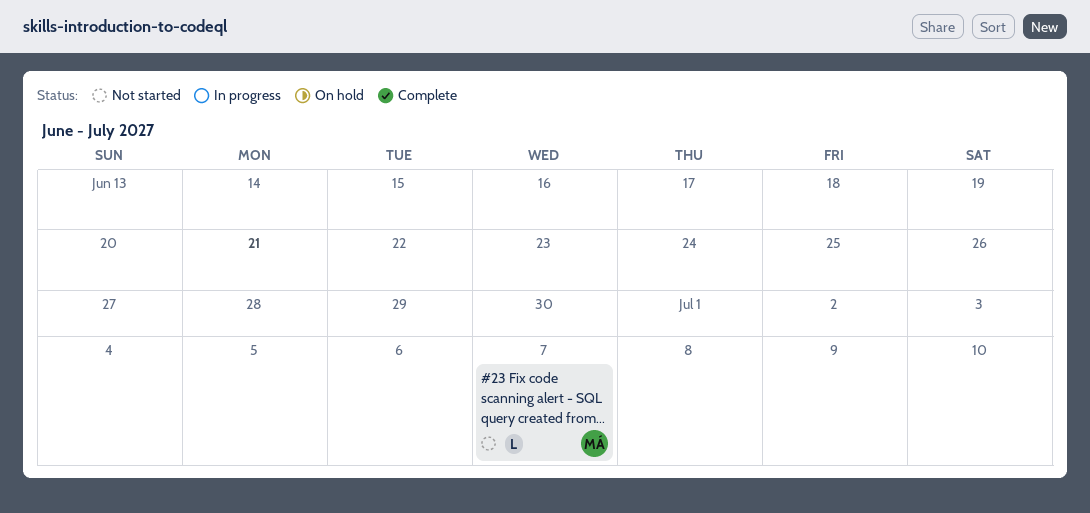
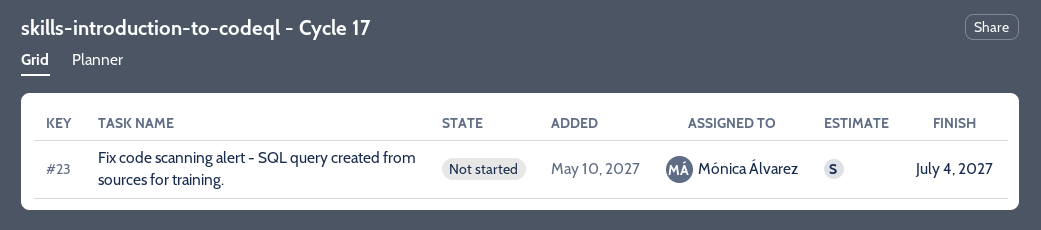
#23, estimate: L -> S
#23, due: Jul 7 -> Jul 4

